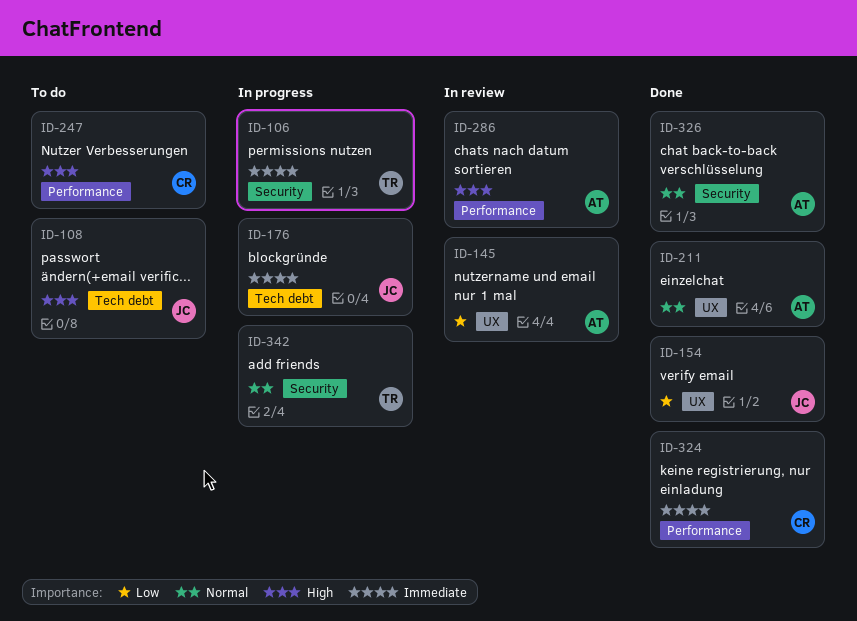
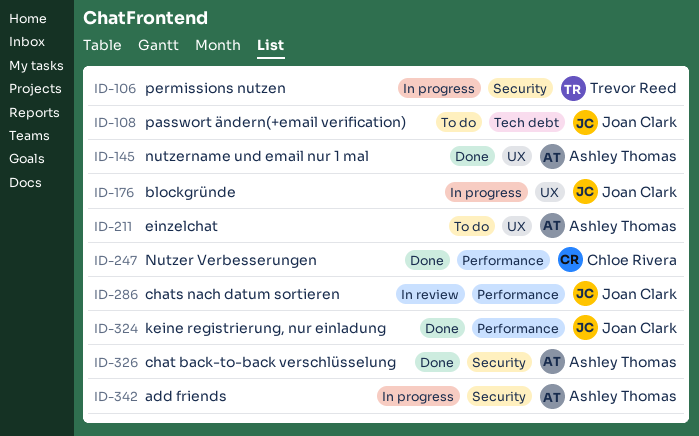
ID-145, status: In review -> Done
ID-154: present -> none
ID-176, label: Tech debt -> UX
ID-211, status: Done -> To do
ID-247, status: To do -> Done
ID-286, owner: Ashley Thomas -> Joan Clark
ID-324, owner: Chloe Rivera -> Joan Clark
ID-342, owner: Trevor Reed -> Ashley Thomas

